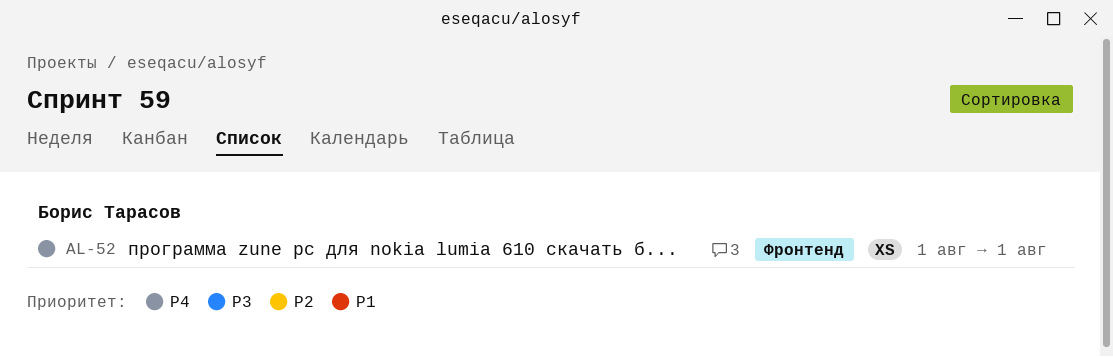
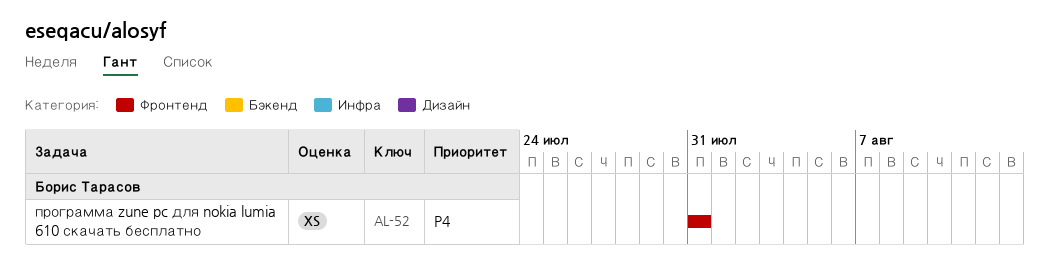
AL-52, start: Aug 1 -> Jul 31
AL-52, due: Aug 1 -> Jul 31

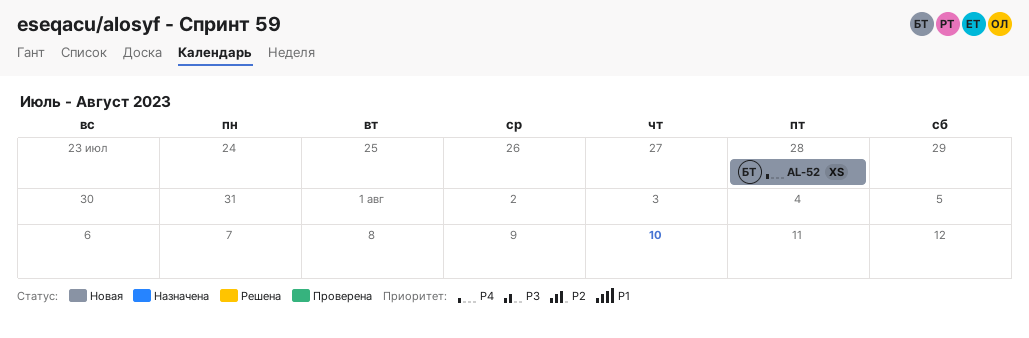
AL-52, start: Jul 31 -> Jul 28
AL-52, due: Jul 31 -> Jul 28

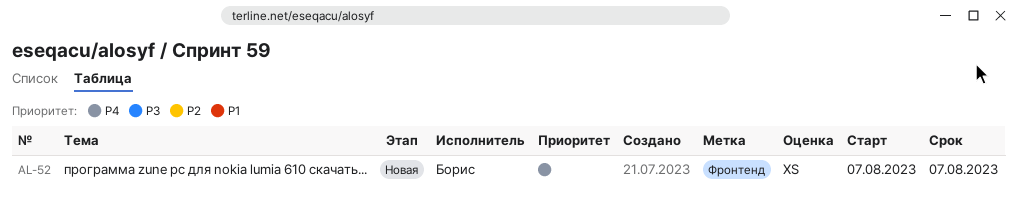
AL-52, start: Jul 28 -> Aug 7
AL-52, due: Jul 28 -> Aug 7

